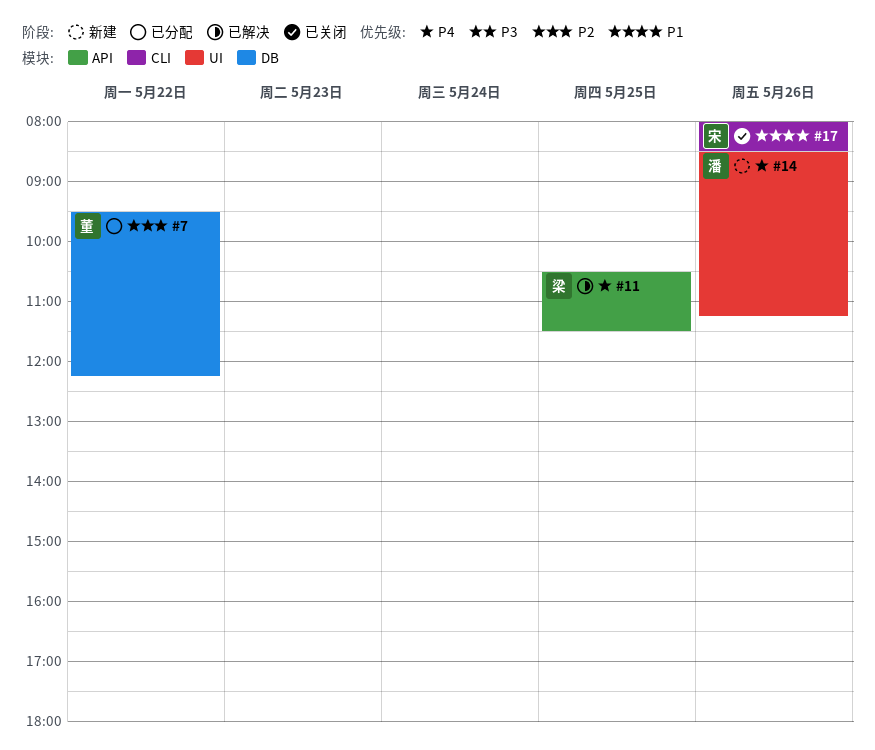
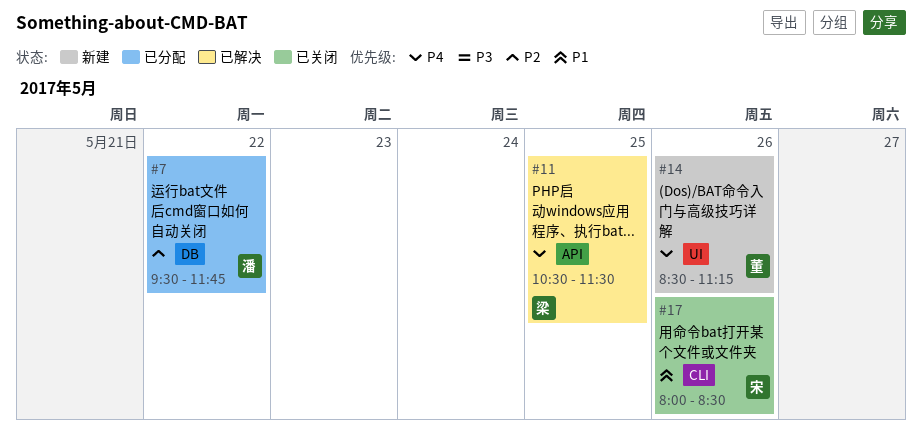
#7, owner: 董 -> 潘
#7, ends: 12:15 -> 11:45
#14, owner: 潘 -> 董

